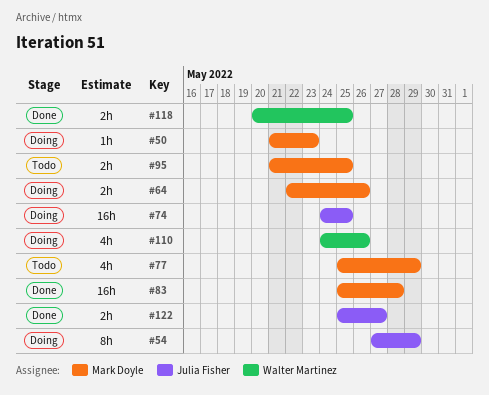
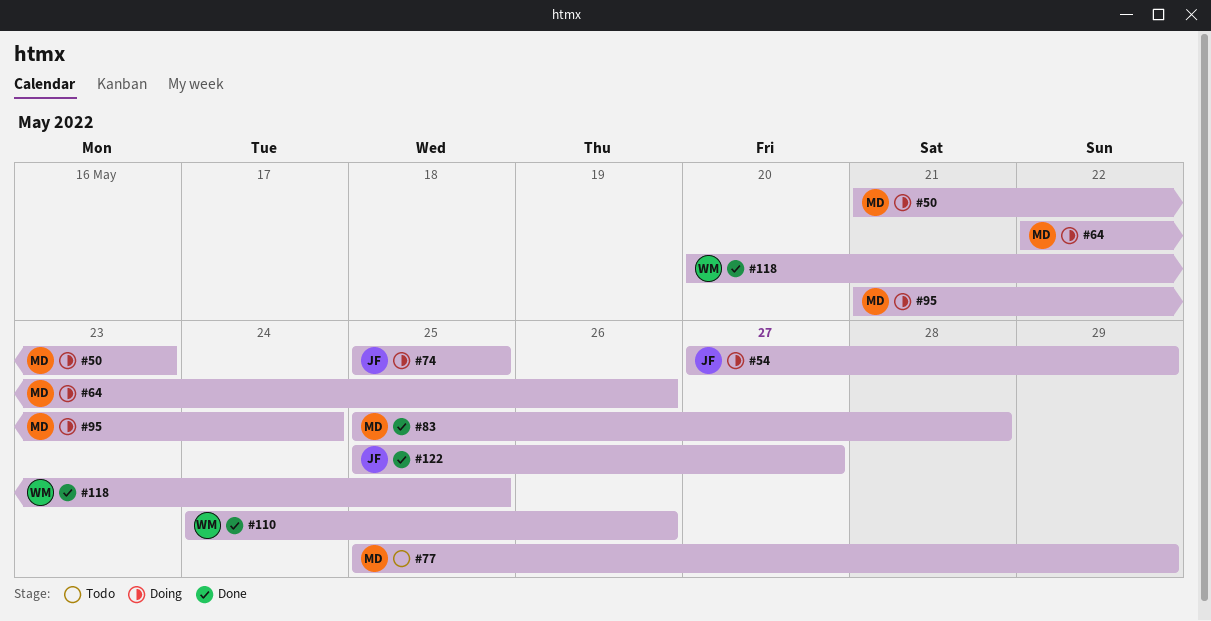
#74, start: May 24 -> May 25
#95, status: Todo -> Doing
#95, due: May 25 -> May 24
#110, status: Doing -> Done

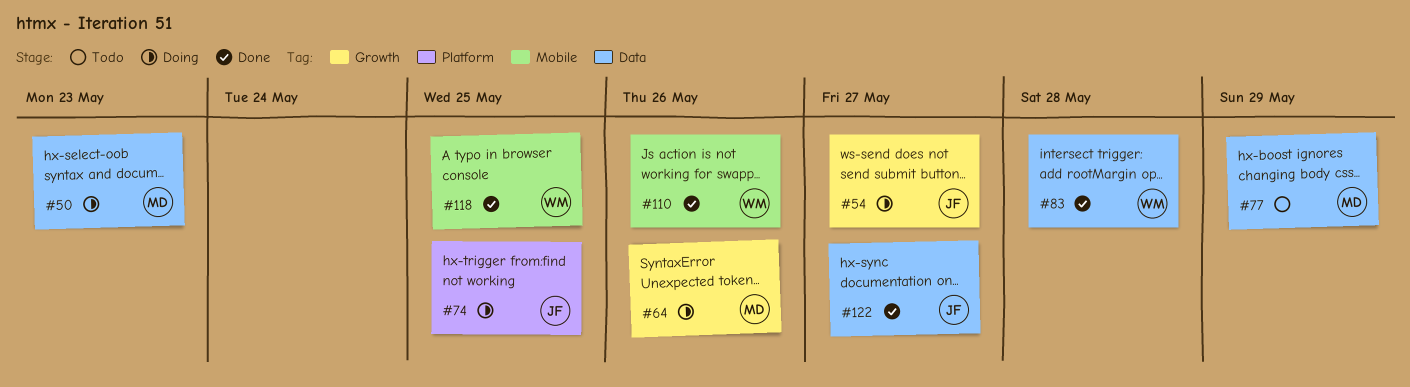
#54, due: May 29 -> May 27
#83, owner: MD -> WM
#95: present -> none

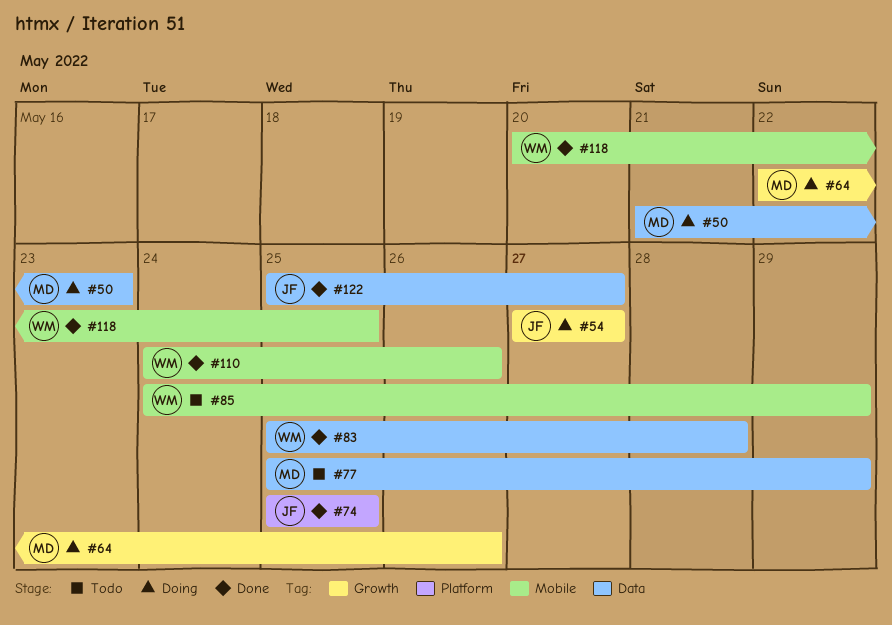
#74, status: Doing -> Done
#85: none -> present

